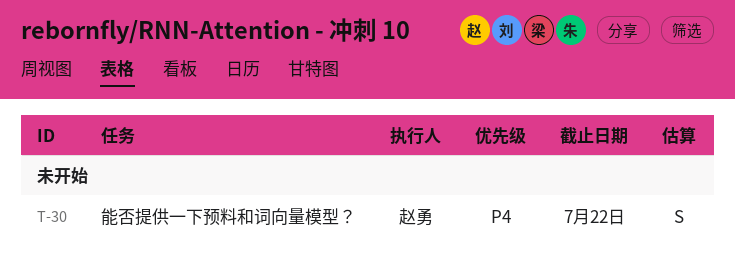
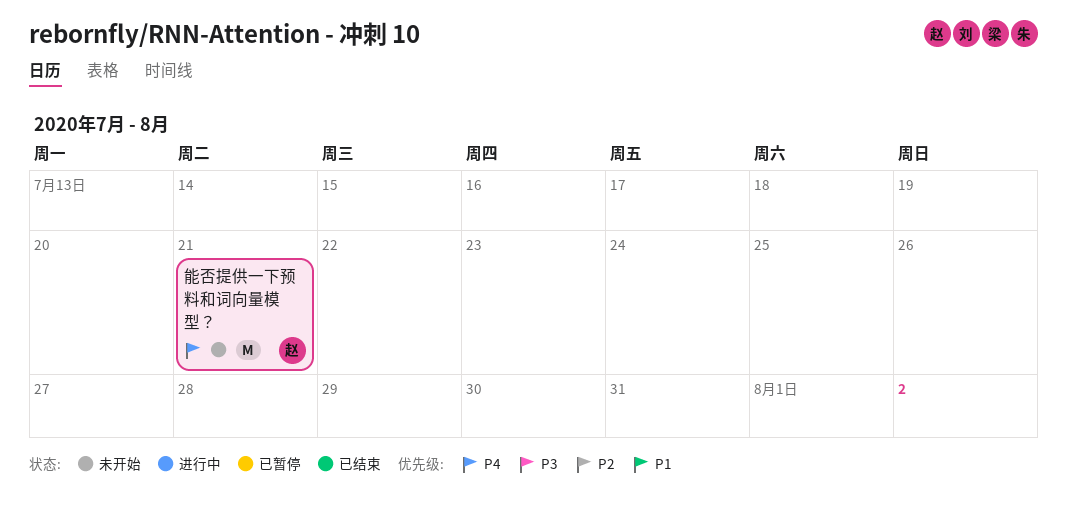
能否提供一下预料和词向量模型？, estimate: S -> M
能否提供一下预料和词向量模型？, due: Jul 22 -> Jul 21

